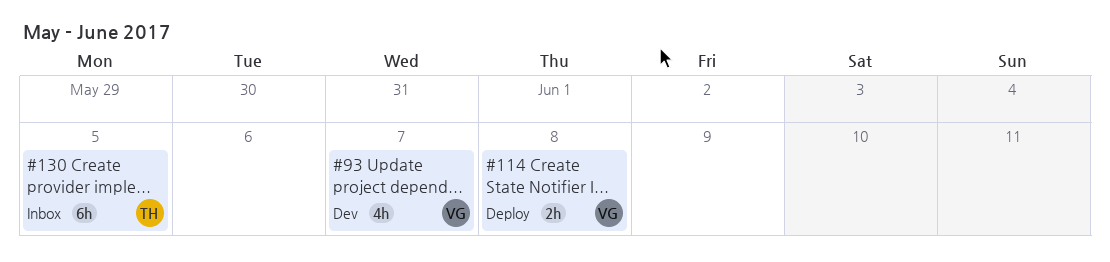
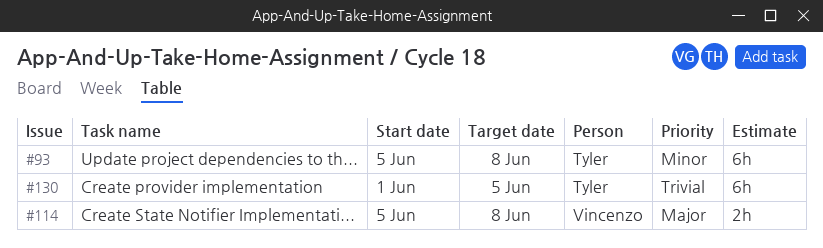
#93, owner: Vincenzo -> Tyler
#93, estimate: 4h -> 6h
#93, due: Jun 7 -> Jun 8

